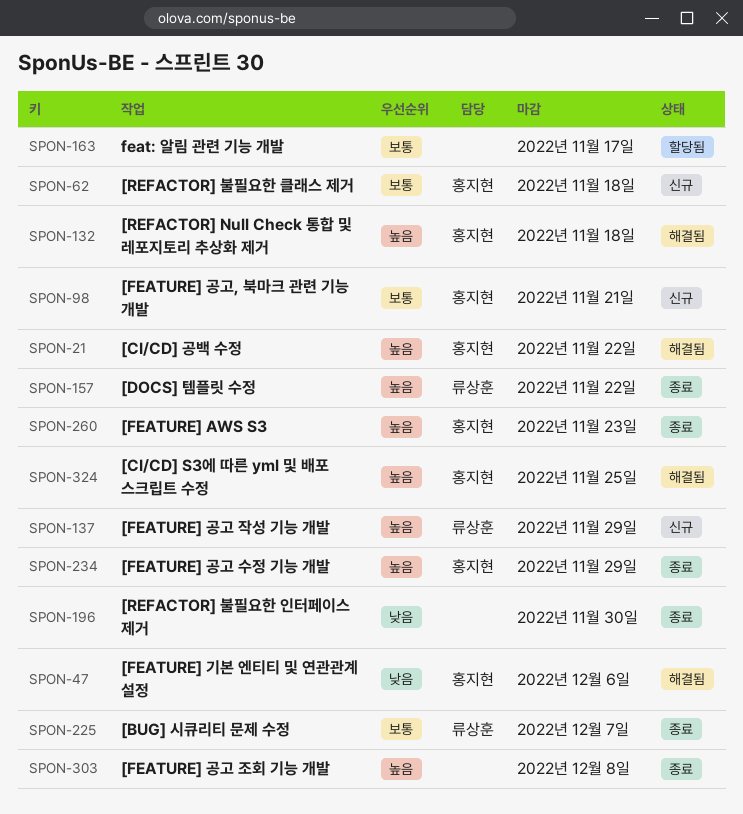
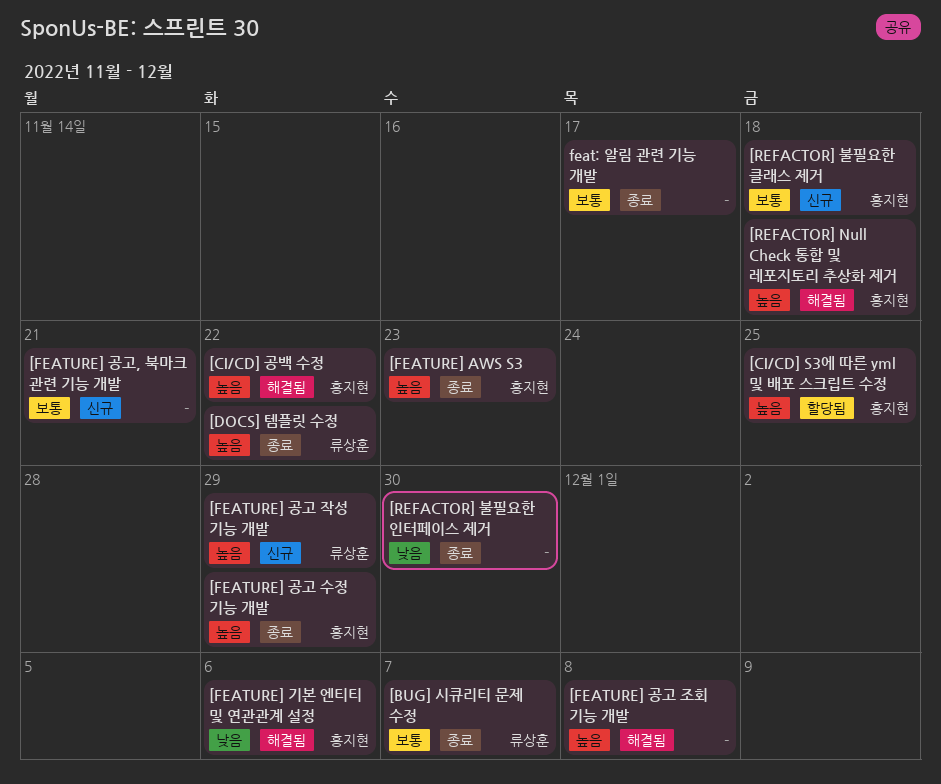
[CI/CD] S3에 따른 yml 및 배포 스크립트 수정, status: 해결됨 -> 할당됨
[FEATURE] 공고 조회 기능 개발, status: 종료 -> 해결됨
[FEATURE] 공고, 북마크 관련 기능 개발, owner: 홍지현 -> none
feat: 알림 관련 기능 개발, status: 할당됨 -> 종료

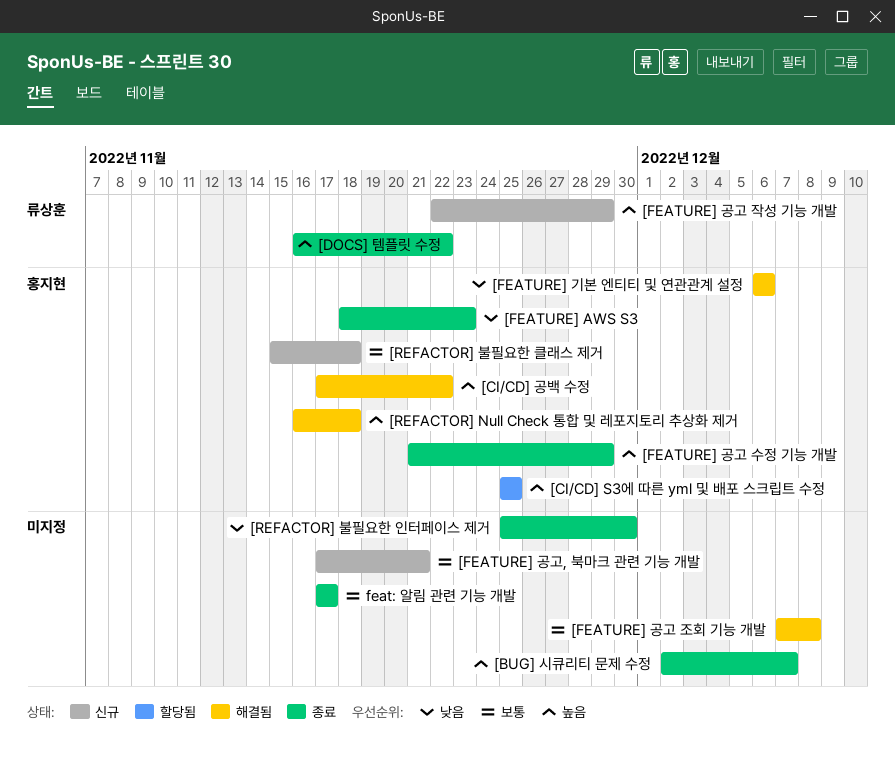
[BUG] 시큐리티 문제 수정, owner: 류상훈 -> none
[BUG] 시큐리티 문제 수정, priority: 보통 -> 높음
[FEATURE] AWS S3, priority: 높음 -> 낮음
[FEATURE] 공고 조회 기능 개발, priority: 높음 -> 보통

